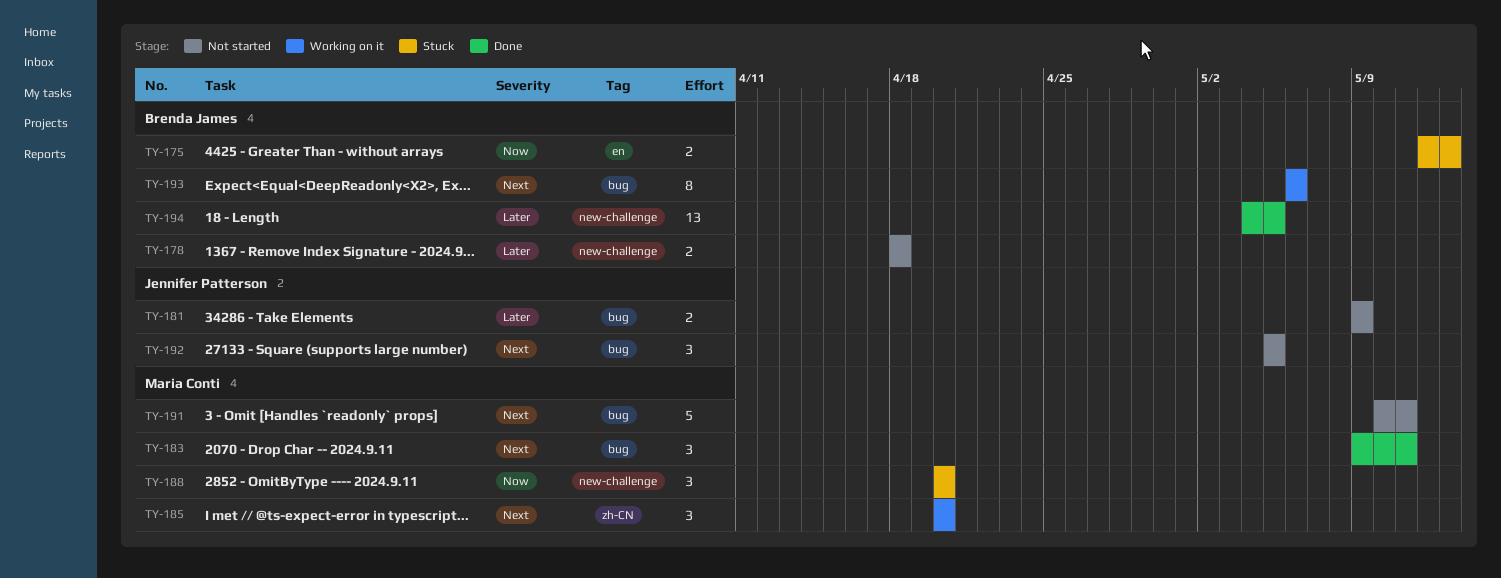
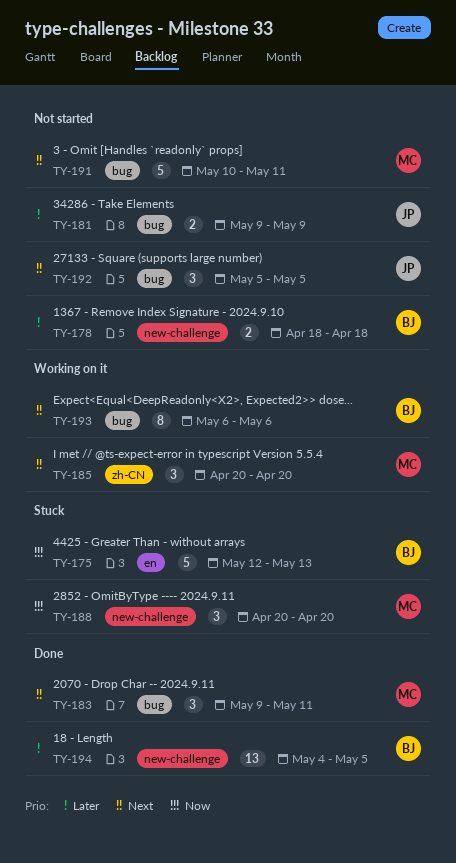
TY-175, estimate: 2 -> 5

